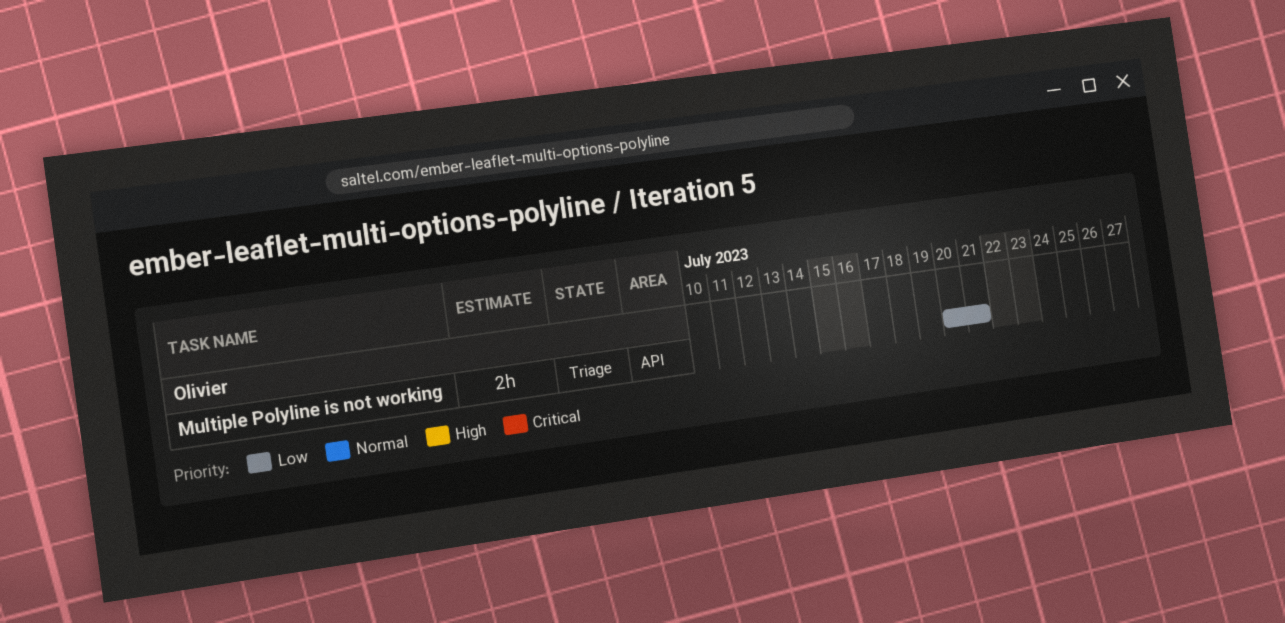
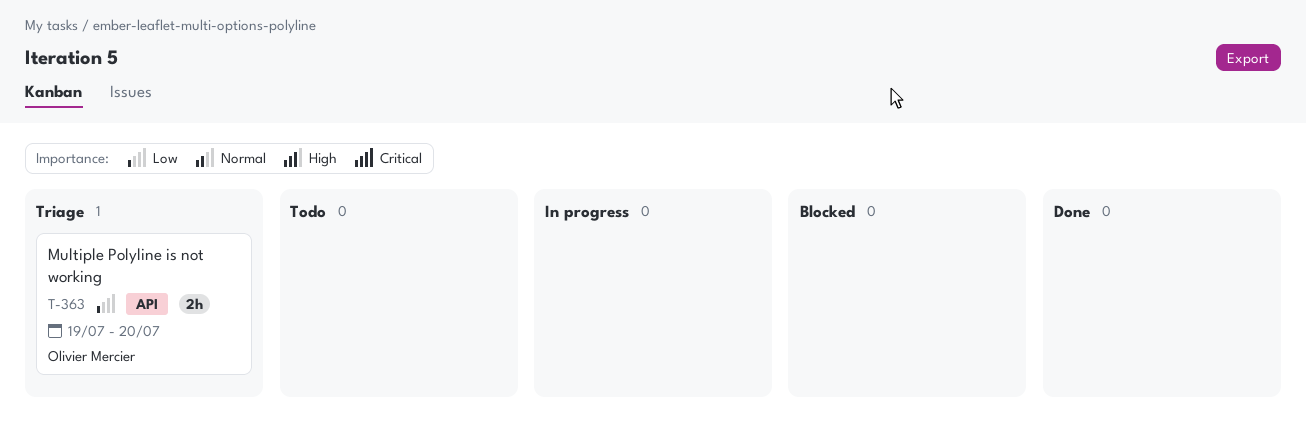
Multiple Polyline is not working, start: Jul 20 -> Jul 19
Multiple Polyline is not working, due: Jul 21 -> Jul 20

